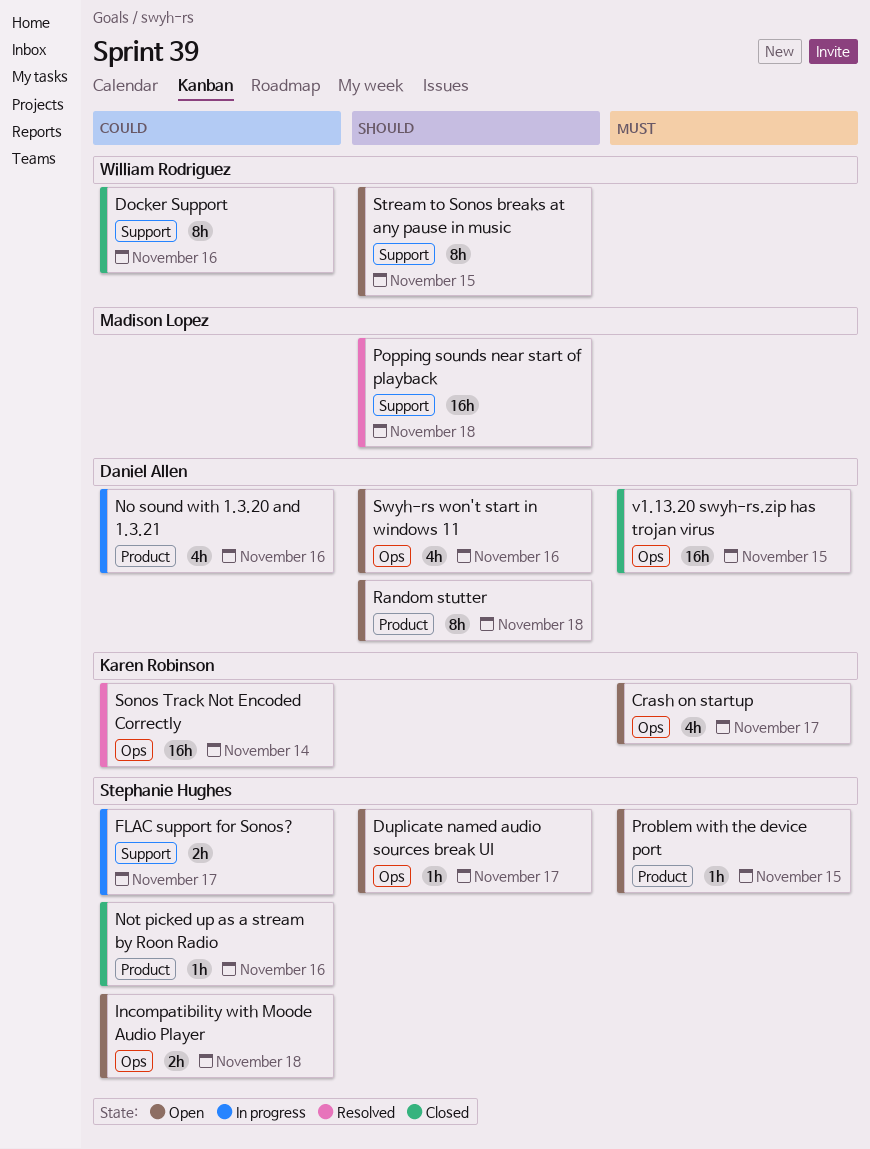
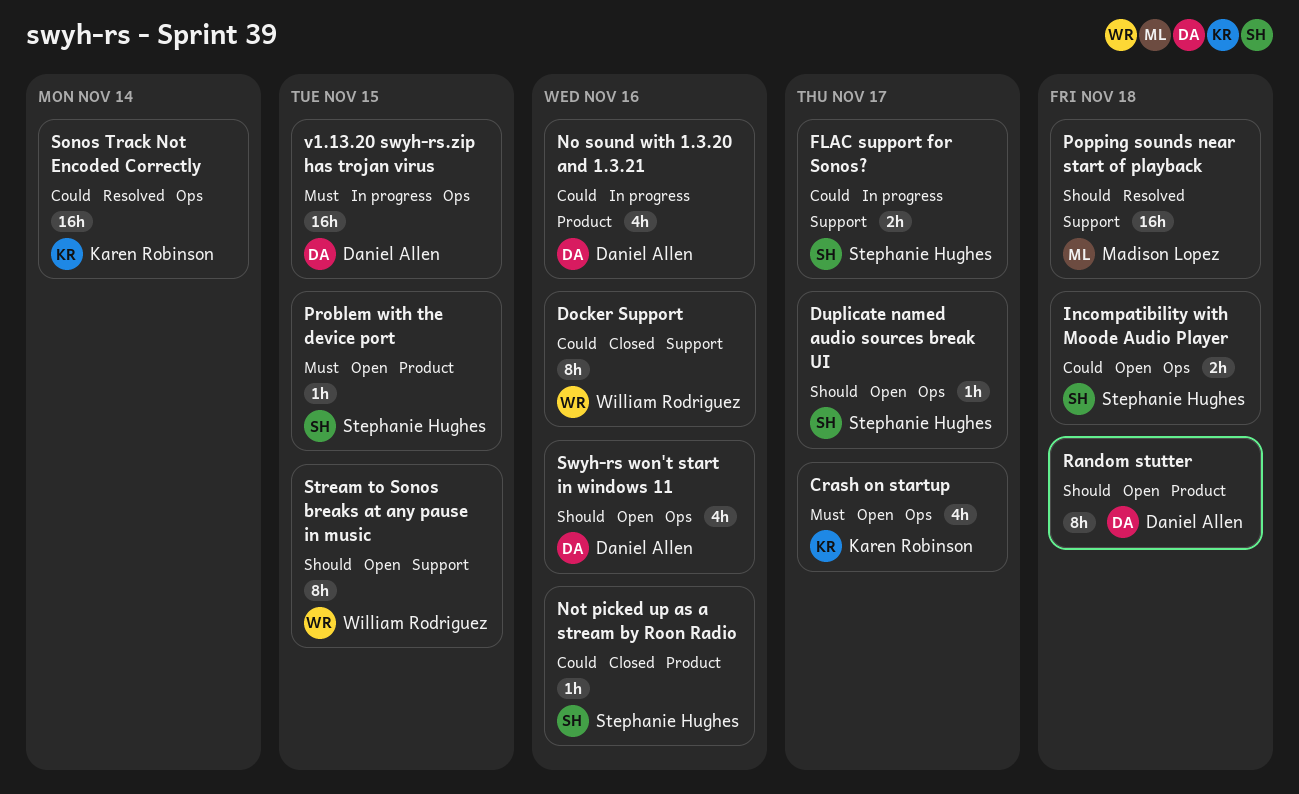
v1.13.20 swyh-rs.zip has trojan virus, status: Closed -> In progress

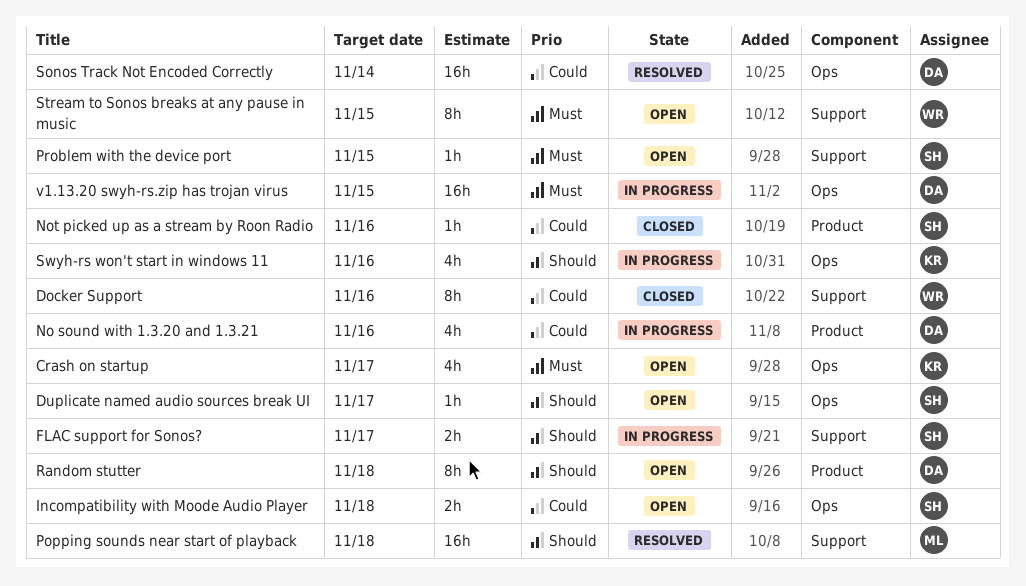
FLAC support for Sonos?, priority: Could -> Should
Problem with the device port, label: Product -> Support
Sonos Track Not Encoded Correctly, owner: Karen Robinson -> Daniel Allen
Stream to Sonos breaks at any pause in music, priority: Should -> Must
Swyh-rs won't start in windows 11, status: Open -> In progress
Swyh-rs won't start in windows 11, owner: Daniel Allen -> Karen Robinson

